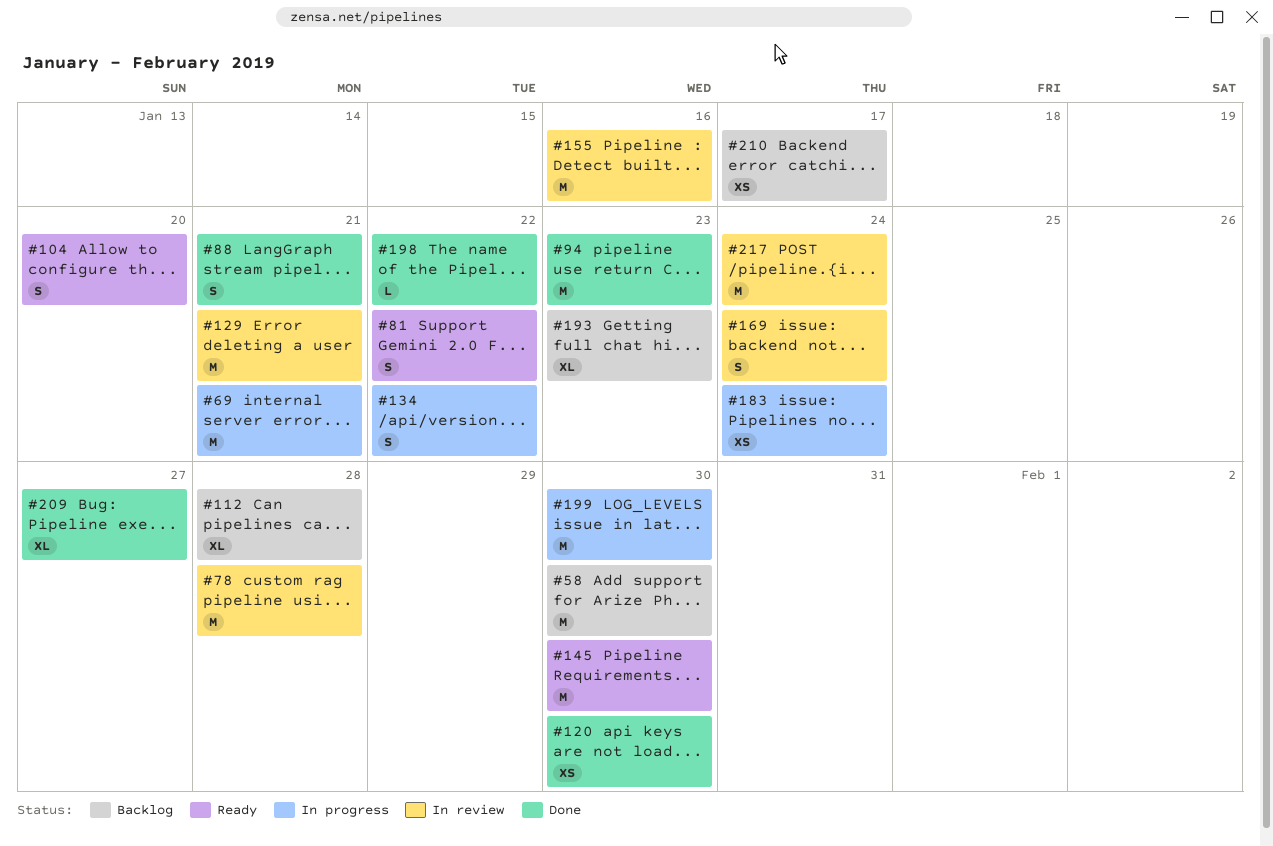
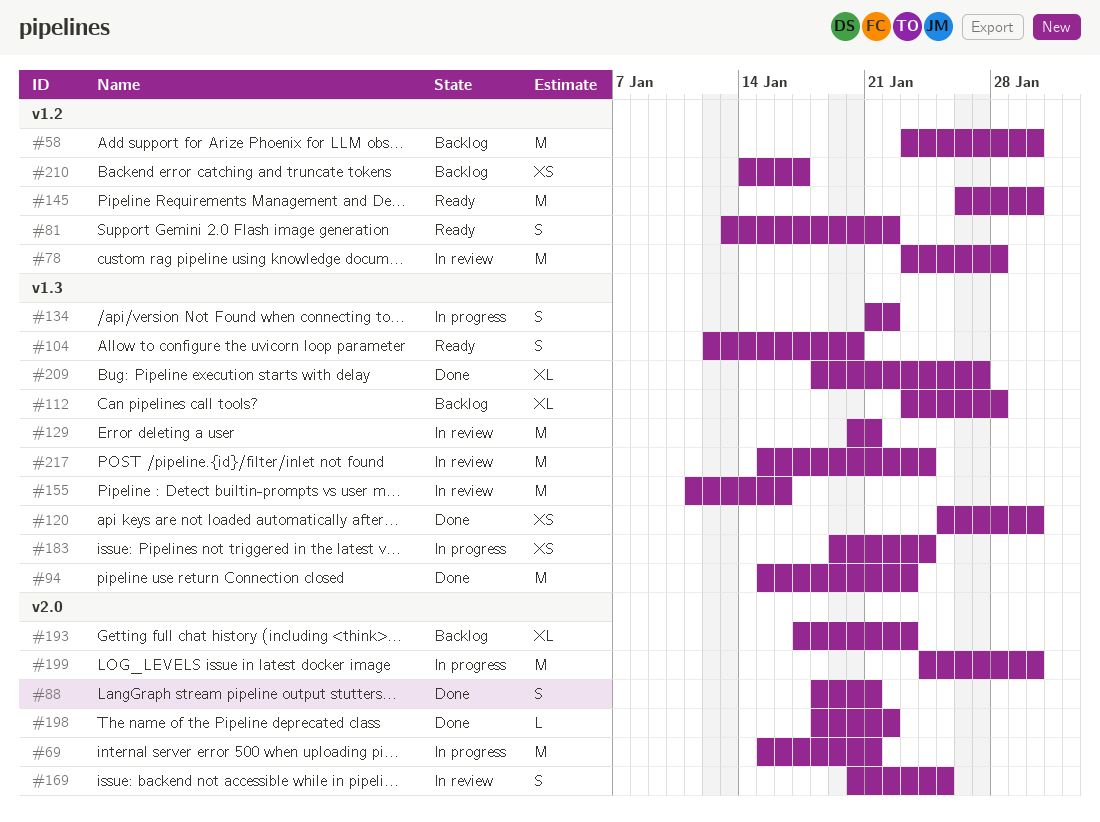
#169, due: Jan 24 -> Jan 25

